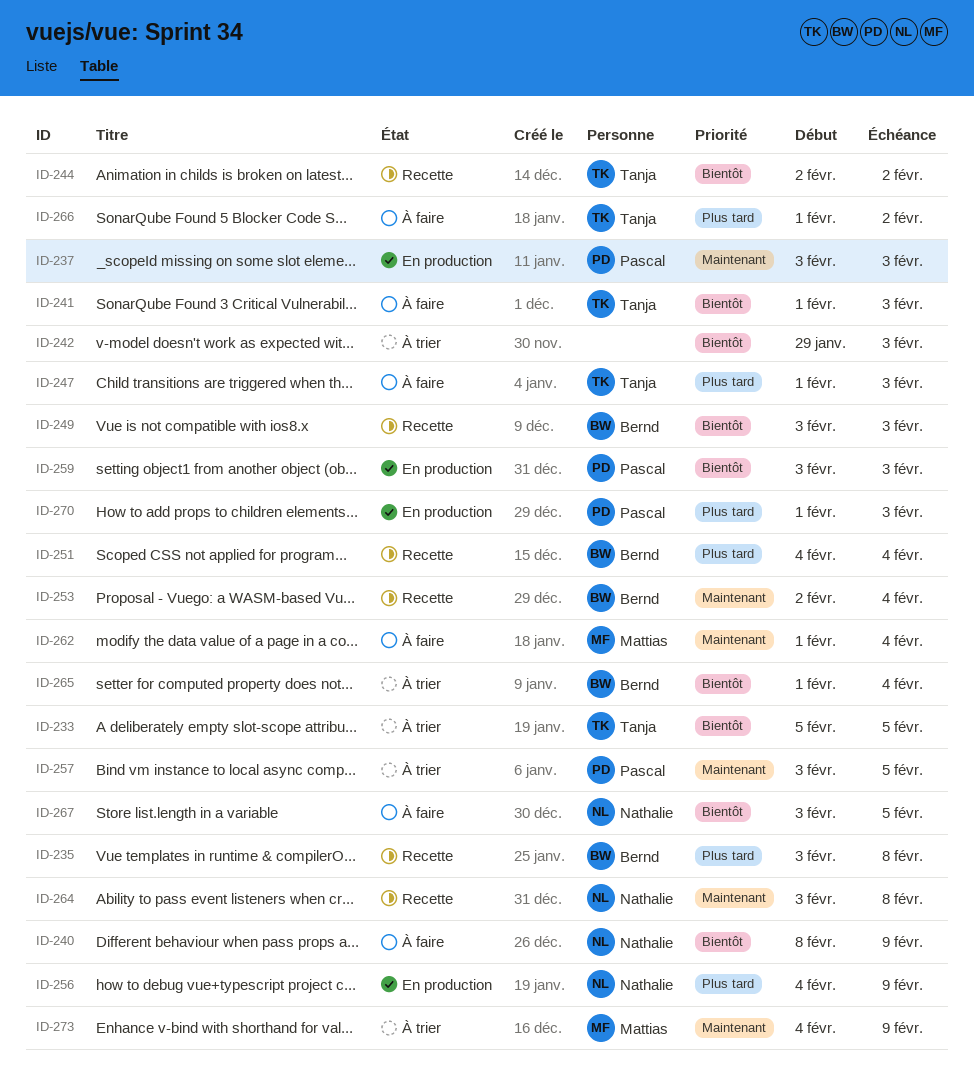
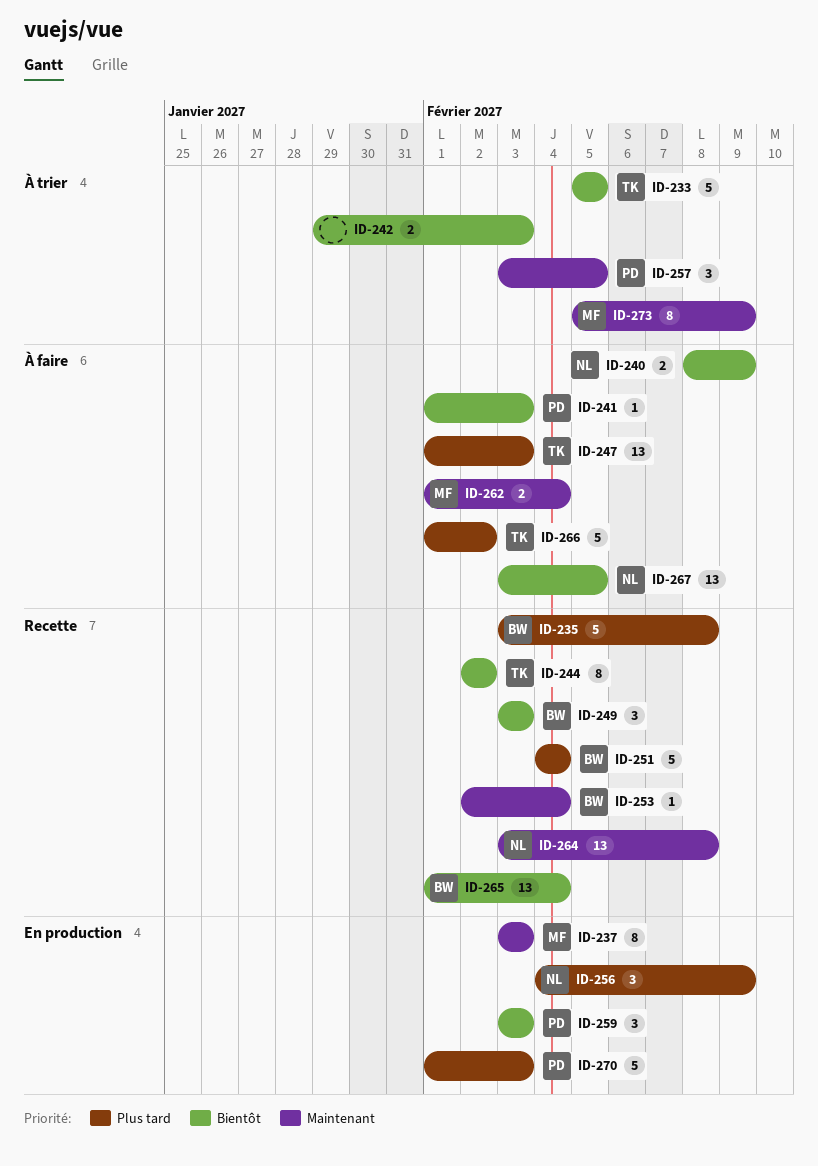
ID-237, owner: Pascal -> Mattias
ID-241, owner: Tanja -> Pascal
ID-265, status: À trier -> Recette
ID-273, start: Feb 4 -> Feb 5

